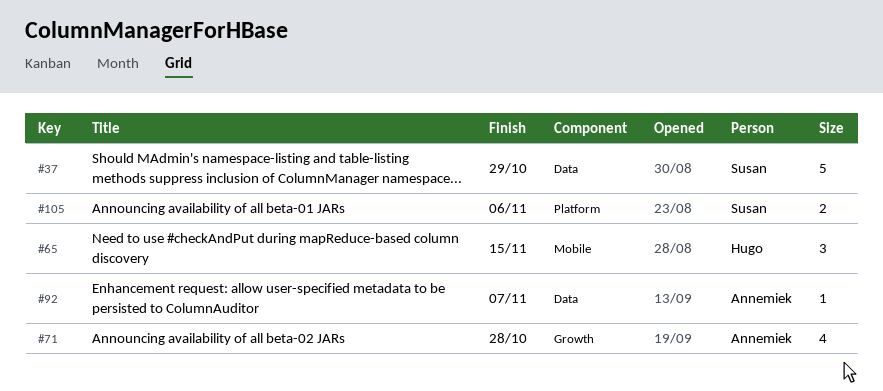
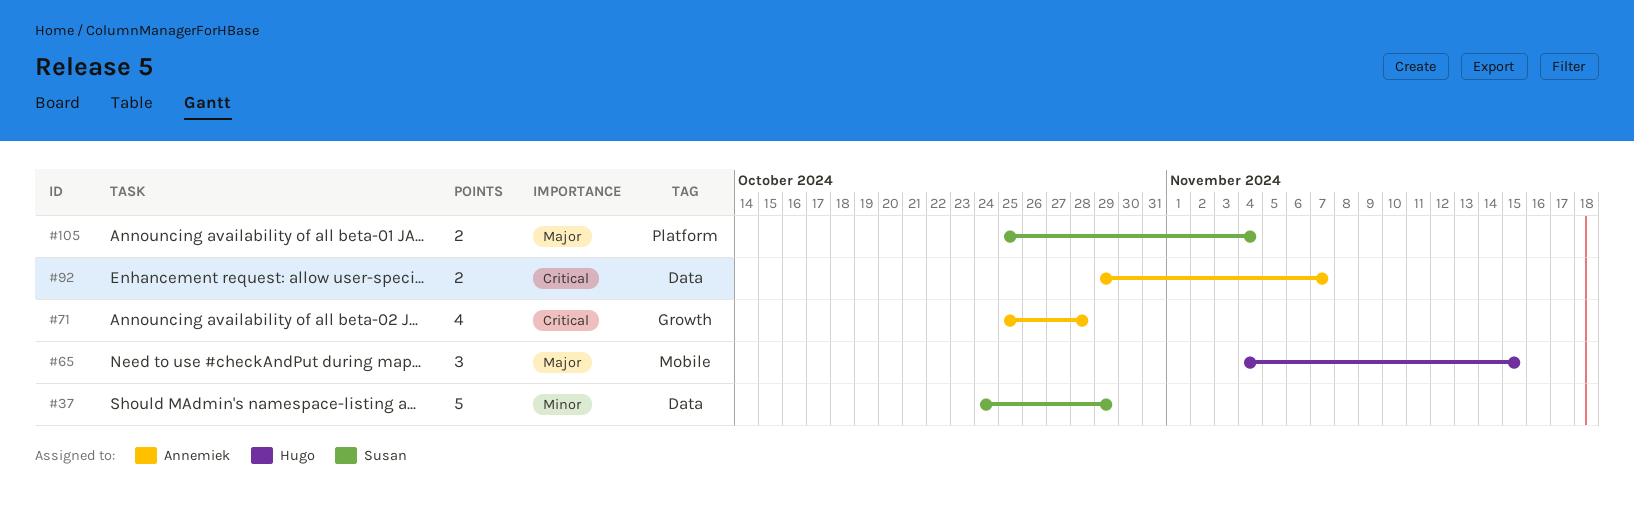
#92, estimate: 1 -> 2
#105, due: Nov 6 -> Nov 4

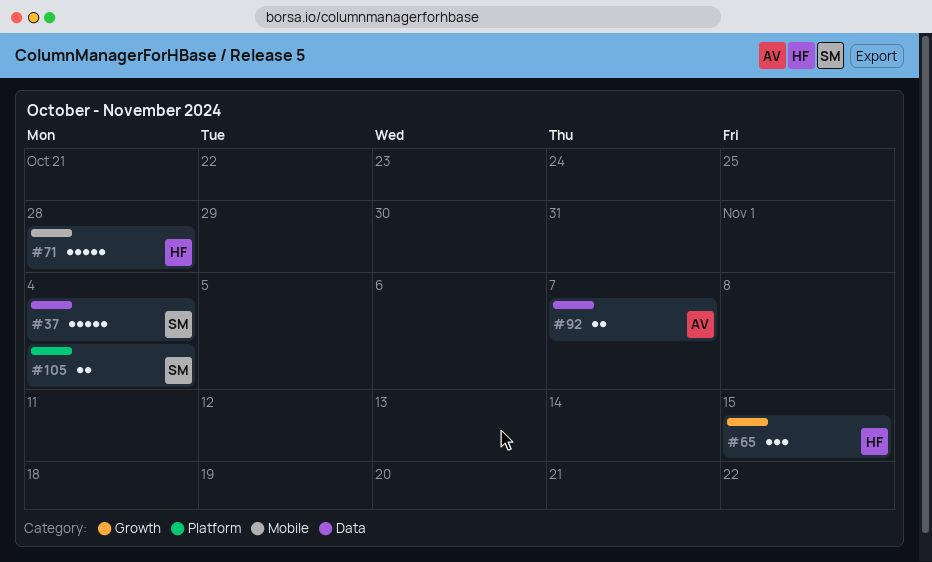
#37, due: Oct 29 -> Nov 4
#65, label: Mobile -> Growth
#71, owner: Annemiek -> Hugo
#71, label: Growth -> Mobile
#71, estimate: 4 -> 5

